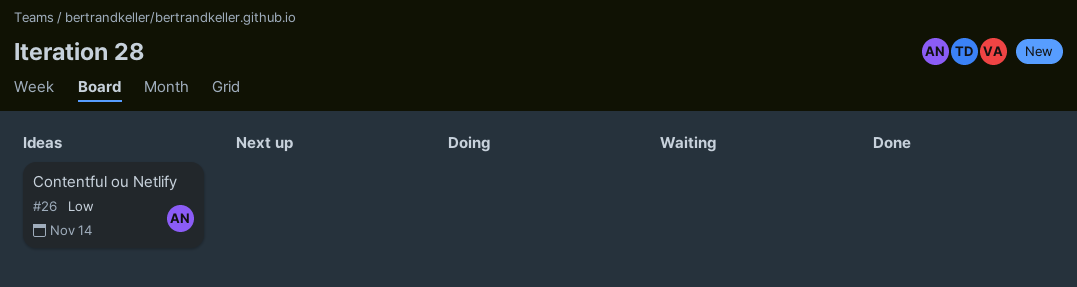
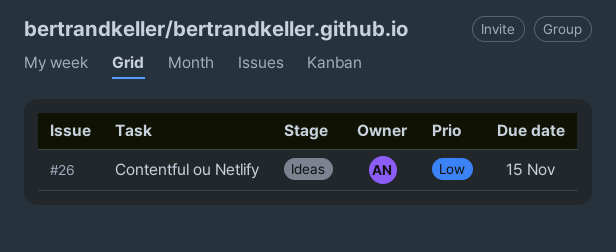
#26, due: Nov 14 -> Nov 15

